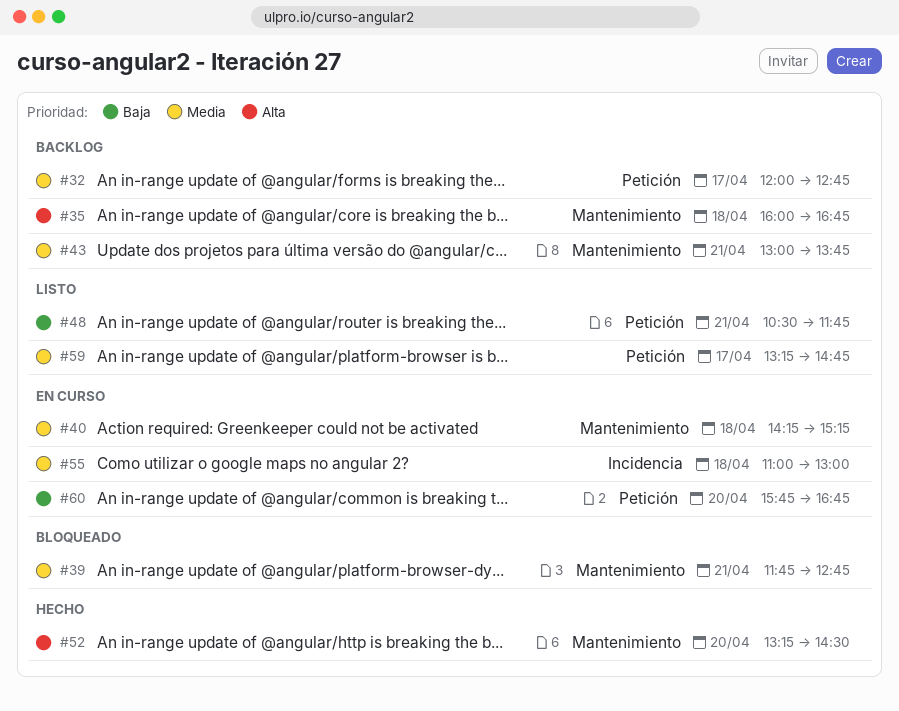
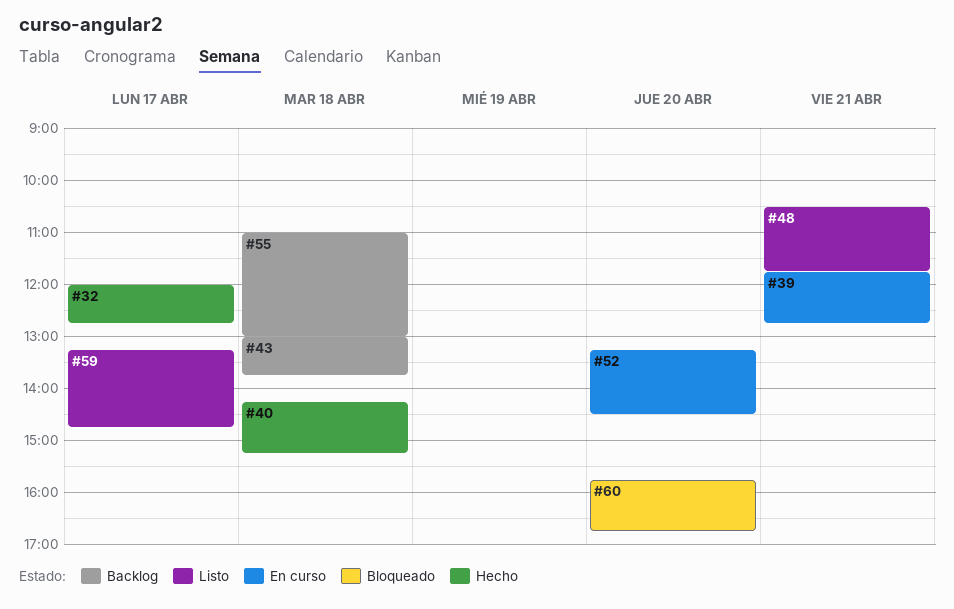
#32, status: Backlog -> Hecho
#35: present -> none
#39, status: Bloqueado -> En curso
#40, status: En curso -> Hecho
#43, day: Apr 21 -> Apr 18
#52, status: Hecho -> En curso
#55, status: En curso -> Backlog
#60, status: En curso -> Bloqueado

